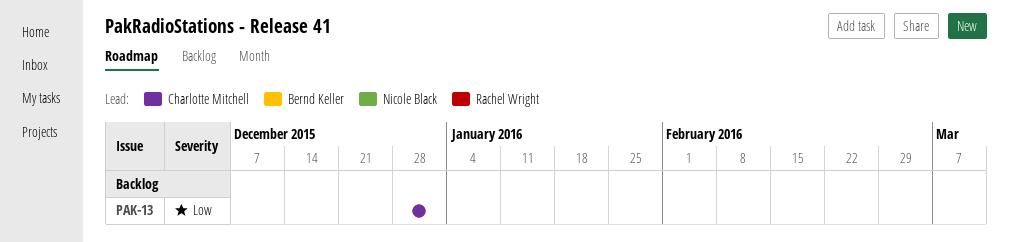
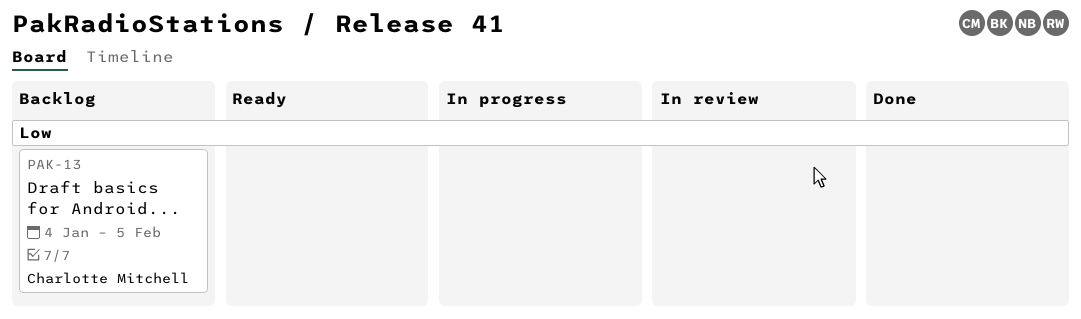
PAK-13, start: Dec 28 -> Jan 4
PAK-13, due: Jan 1 -> Feb 5

